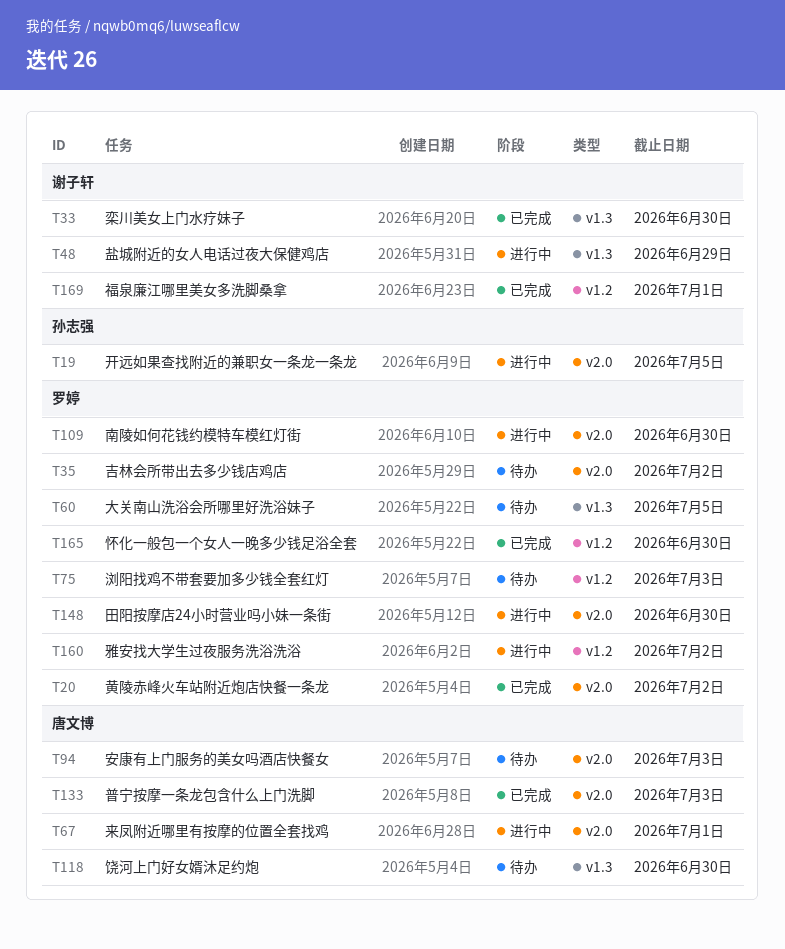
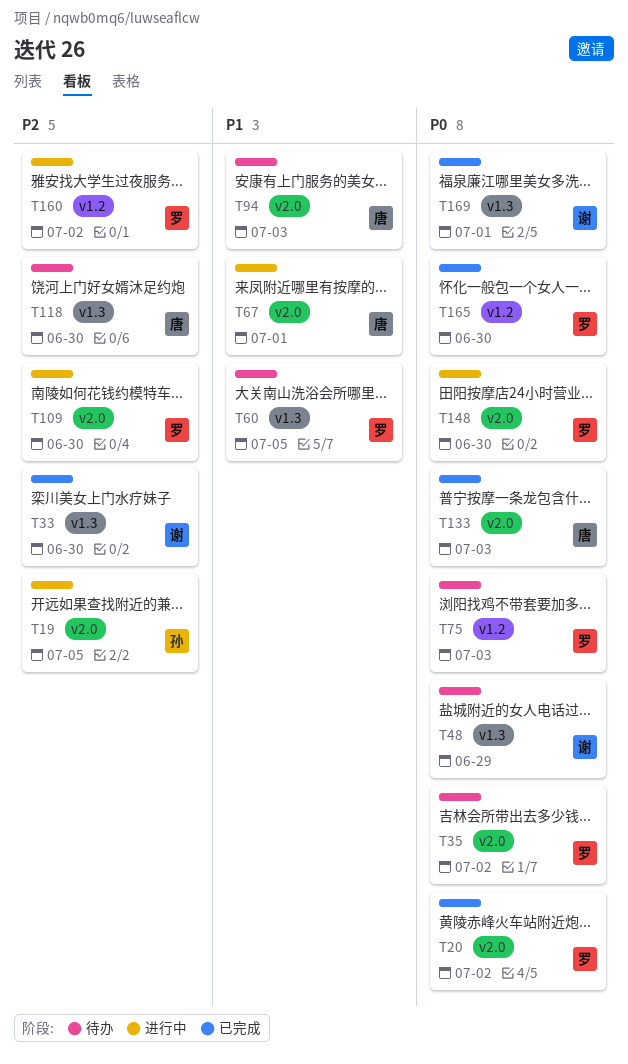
T48, status: 进行中 -> 待办
T169, label: v1.2 -> v1.3

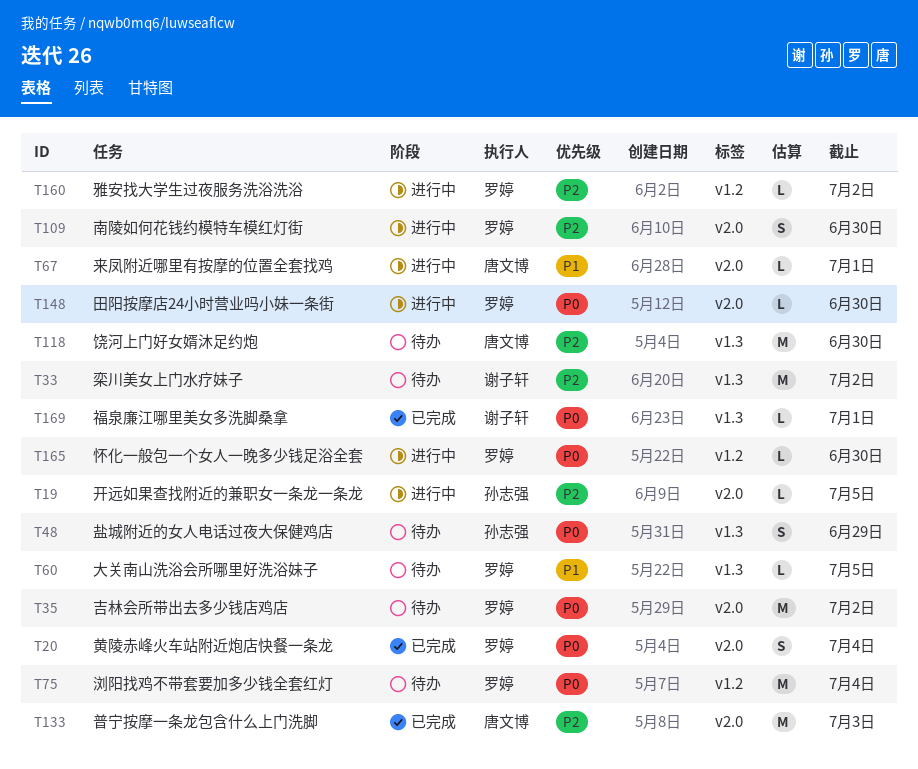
T20, due: Jul 2 -> Jul 4
T33, status: 已完成 -> 待办
T33, due: Jun 30 -> Jul 2
T48, owner: 谢子轩 -> 孙志强
T75, due: Jul 3 -> Jul 4
T94: present -> none
T133, priority: P0 -> P2
T165, status: 已完成 -> 进行中

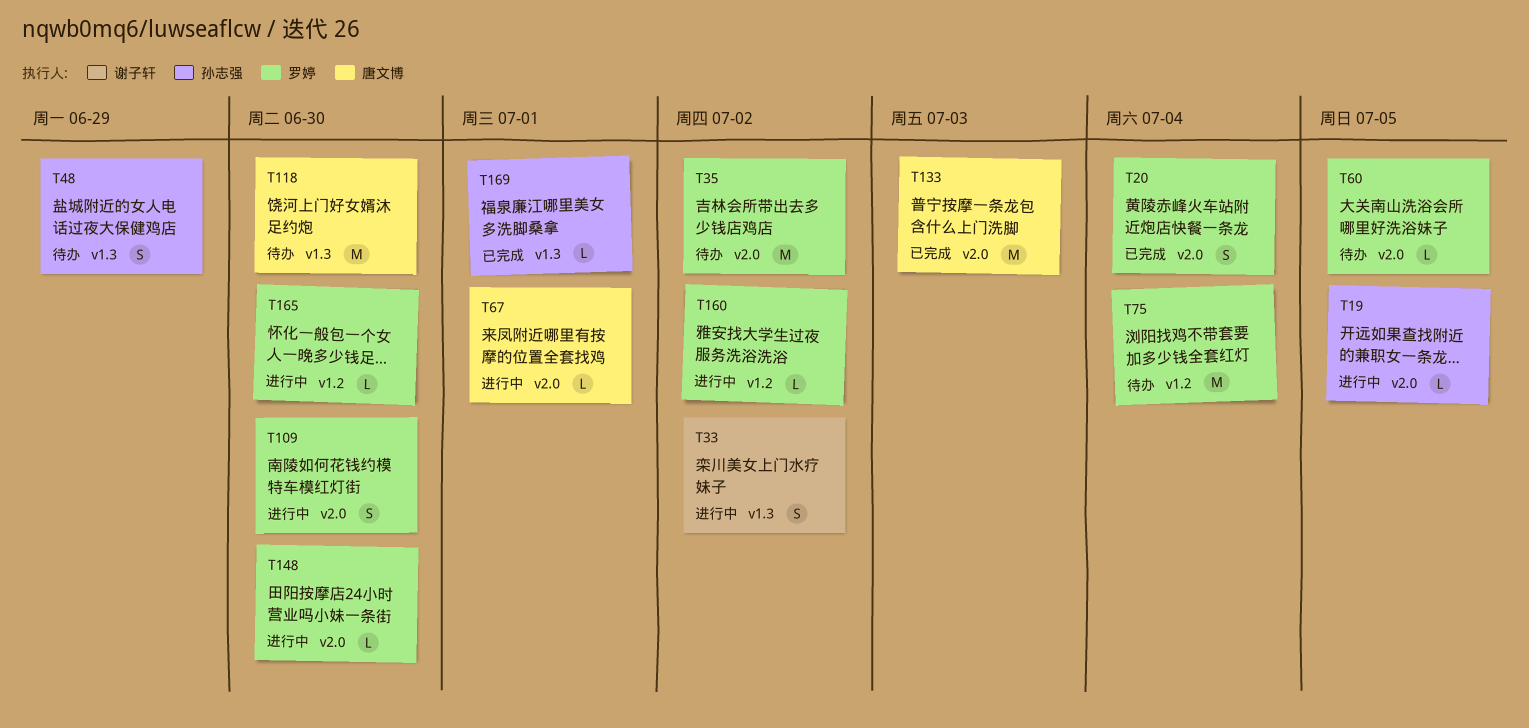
T33, status: 待办 -> 进行中
T33, estimate: M -> S
T60, label: v1.3 -> v2.0
T169, owner: 谢子轩 -> 孙志强

